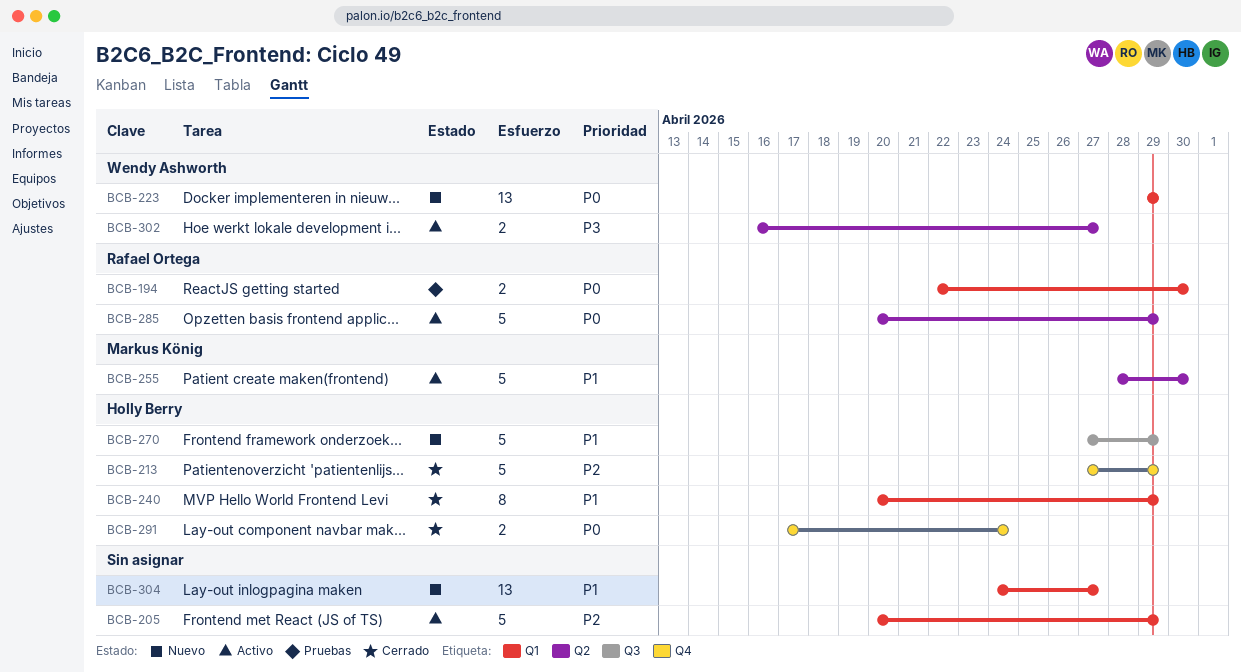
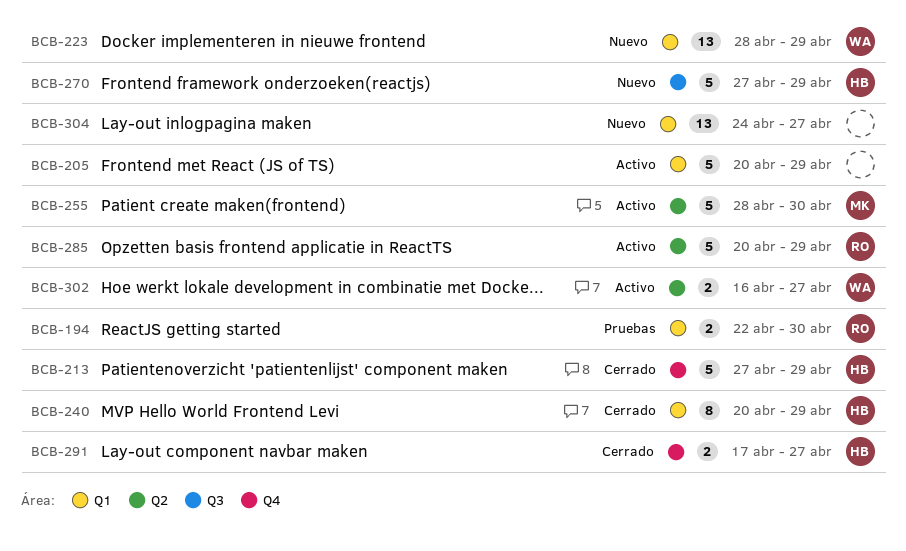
BCB-223, start: Apr 29 -> Apr 28
BCB-291, due: Apr 24 -> Apr 27

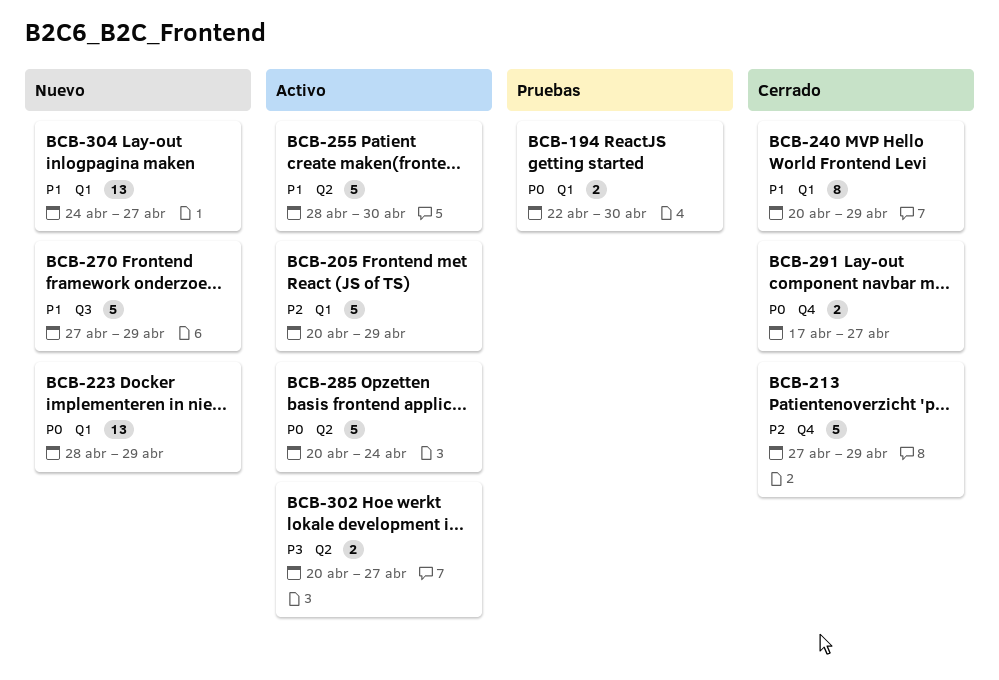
BCB-285, due: Apr 29 -> Apr 24
BCB-302, start: Apr 16 -> Apr 20

